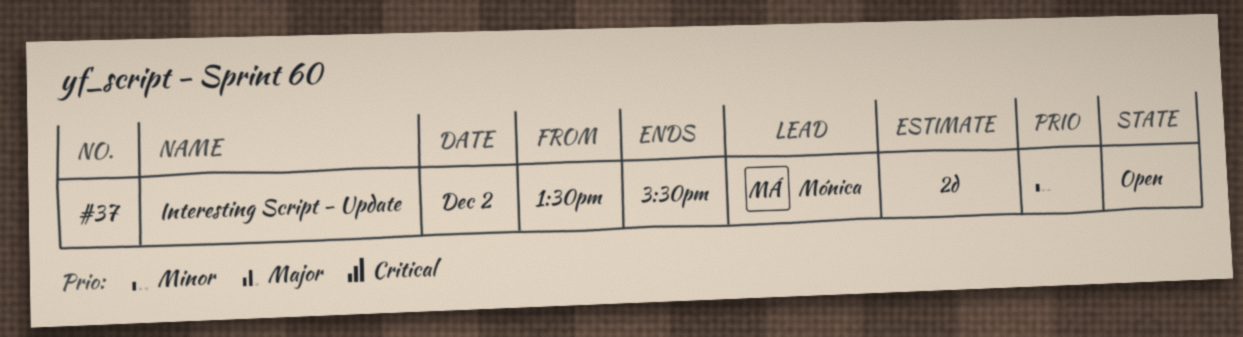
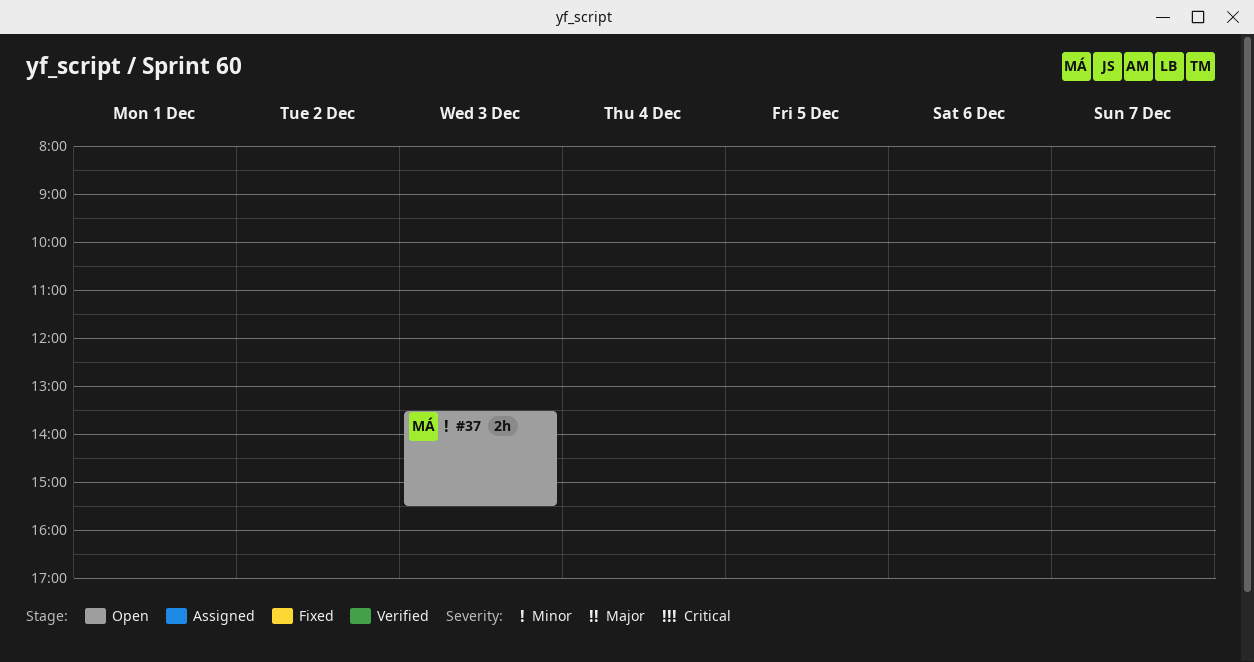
#37, estimate: 2d -> 2h
#37, day: Dec 2 -> Dec 3

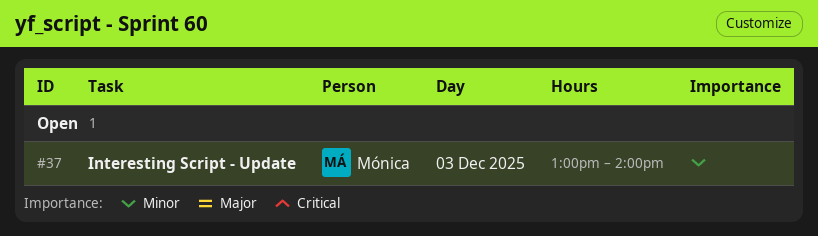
#37, begins: 13:30 -> 13:00
#37, ends: 15:30 -> 14:00

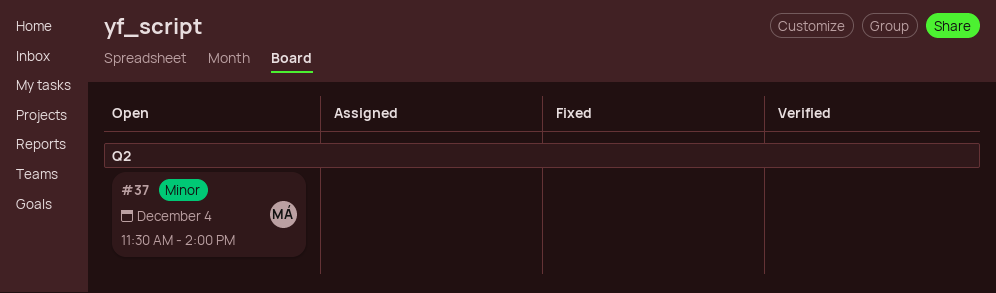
#37, day: Dec 3 -> Dec 4
#37, begins: 13:00 -> 11:30

